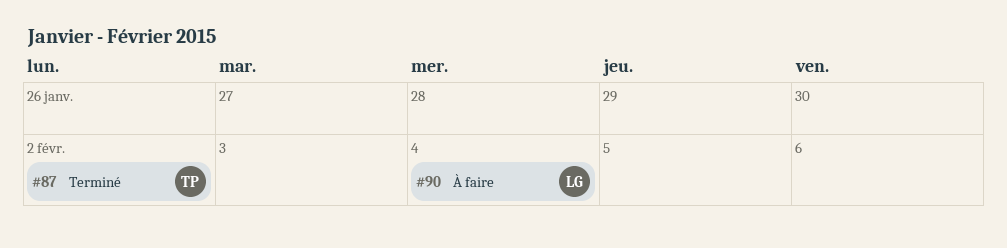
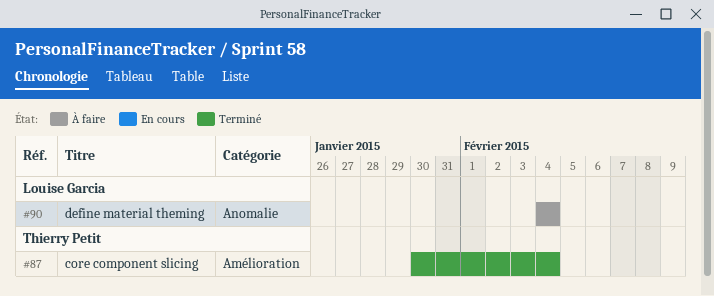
#87, due: Feb 2 -> Feb 4

